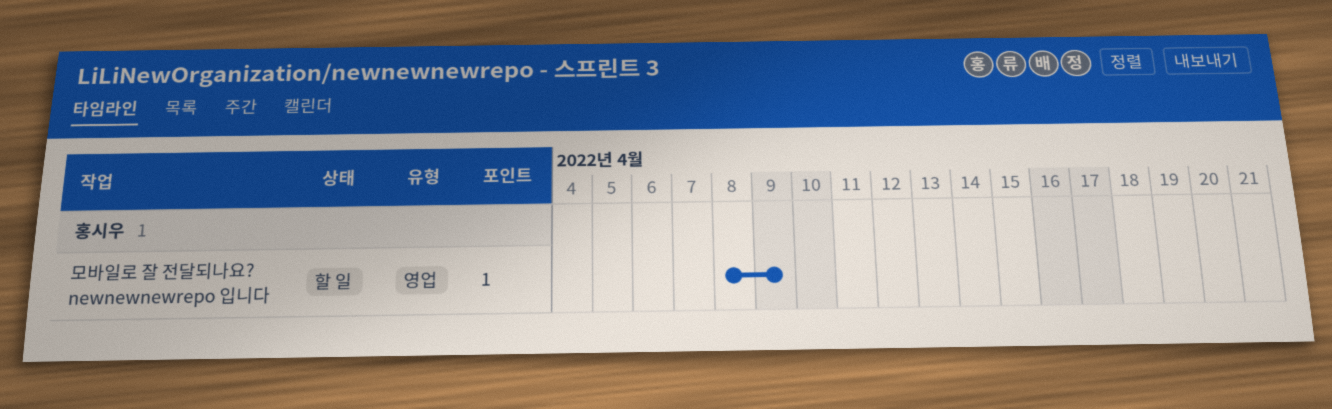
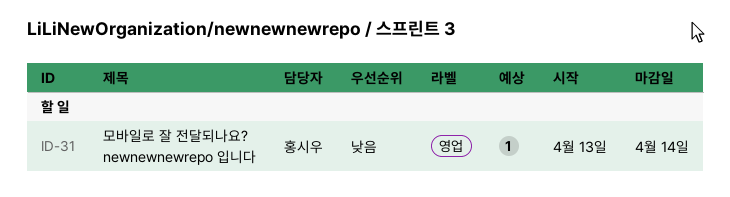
모바일로 잘 전달되나요? newnewnewrepo 입니다, start: Apr 8 -> Apr 13
모바일로 잘 전달되나요? newnewnewrepo 입니다, due: Apr 9 -> Apr 14

